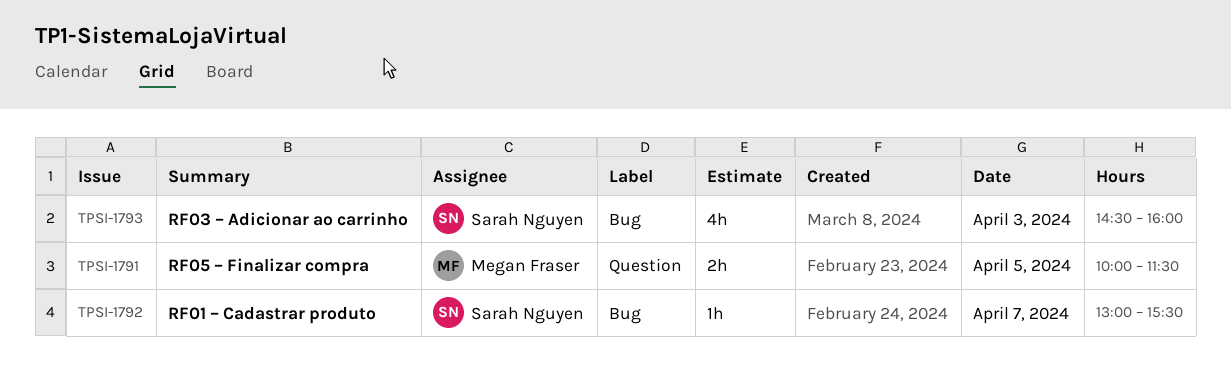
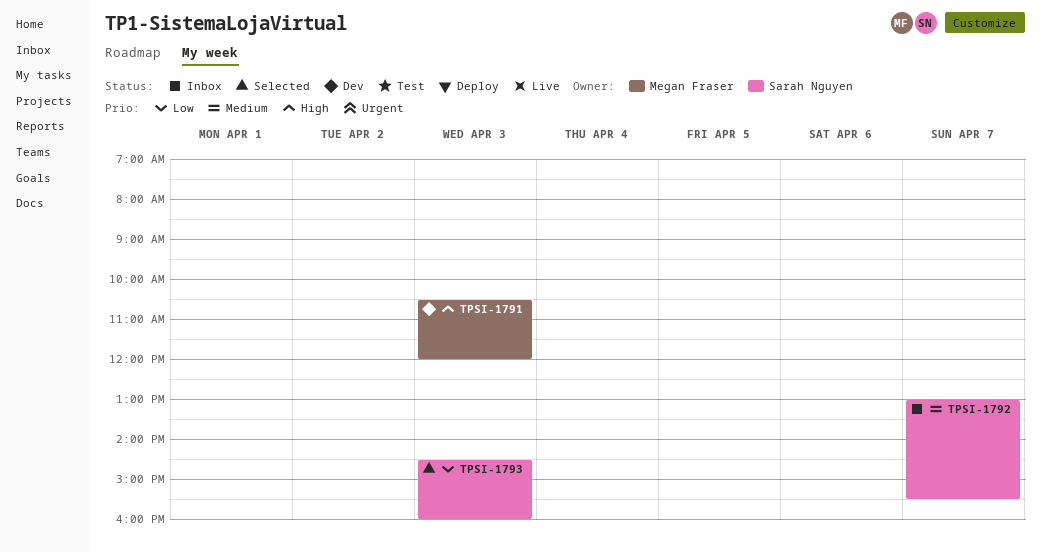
TPSI-1791, day: Apr 5 -> Apr 3
TPSI-1791, begins: 10:00 -> 10:30
TPSI-1791, ends: 11:30 -> 12:00

